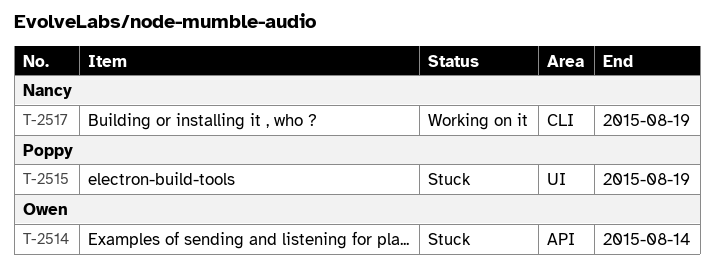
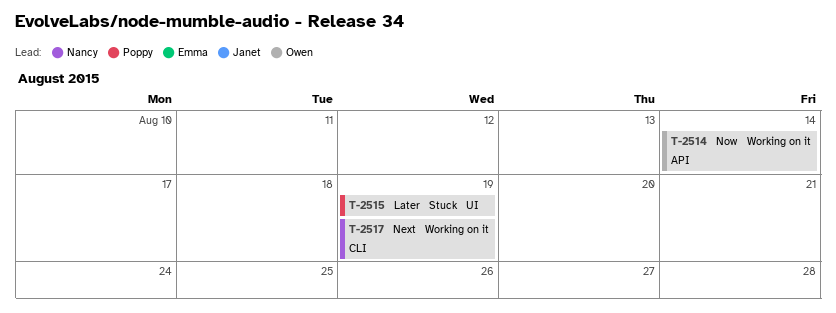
T-2514, status: Stuck -> Working on it

